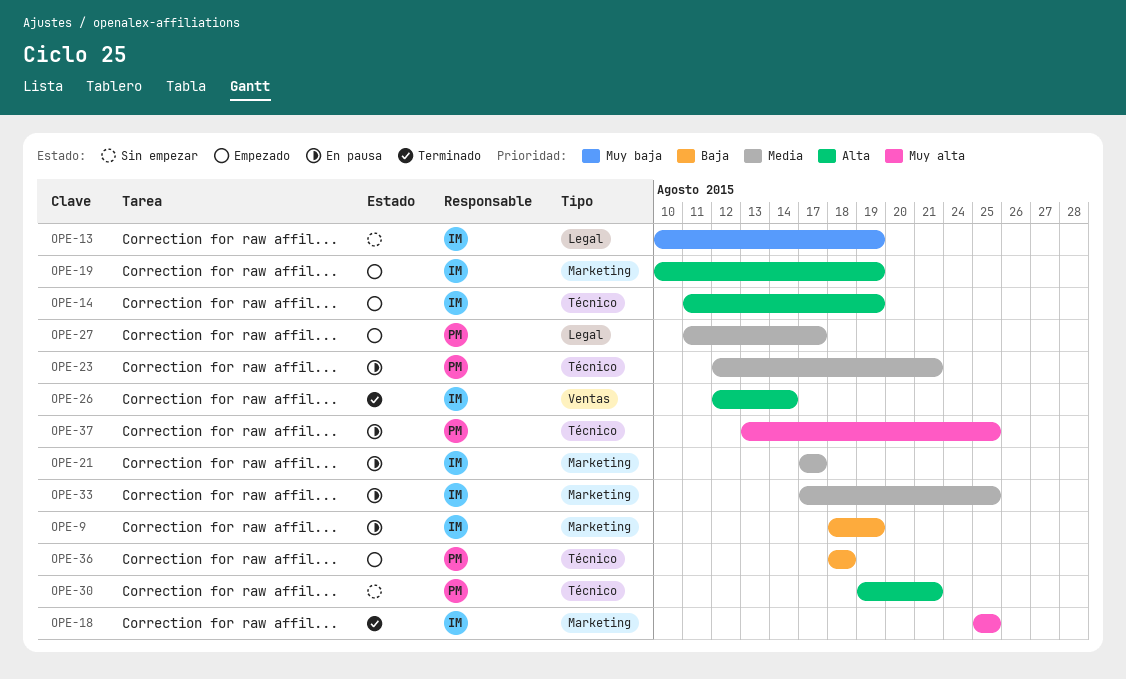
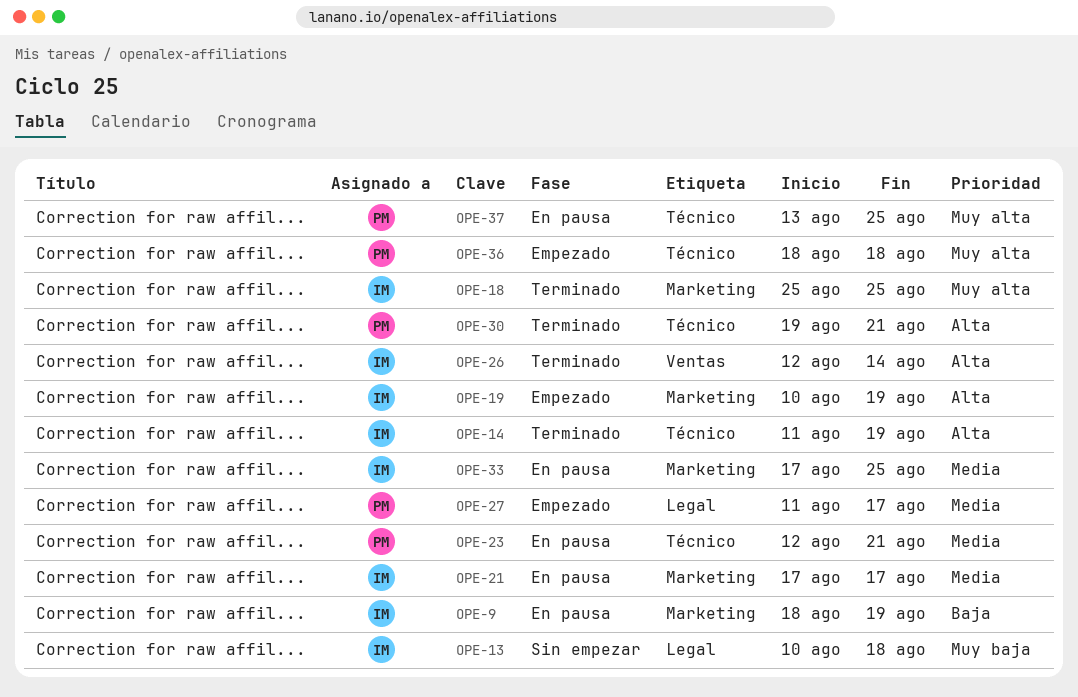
OPE-13, due: Aug 19 -> Aug 18
OPE-14, status: Empezado -> Terminado
OPE-30, status: Sin empezar -> Terminado
OPE-36, priority: Baja -> Muy alta

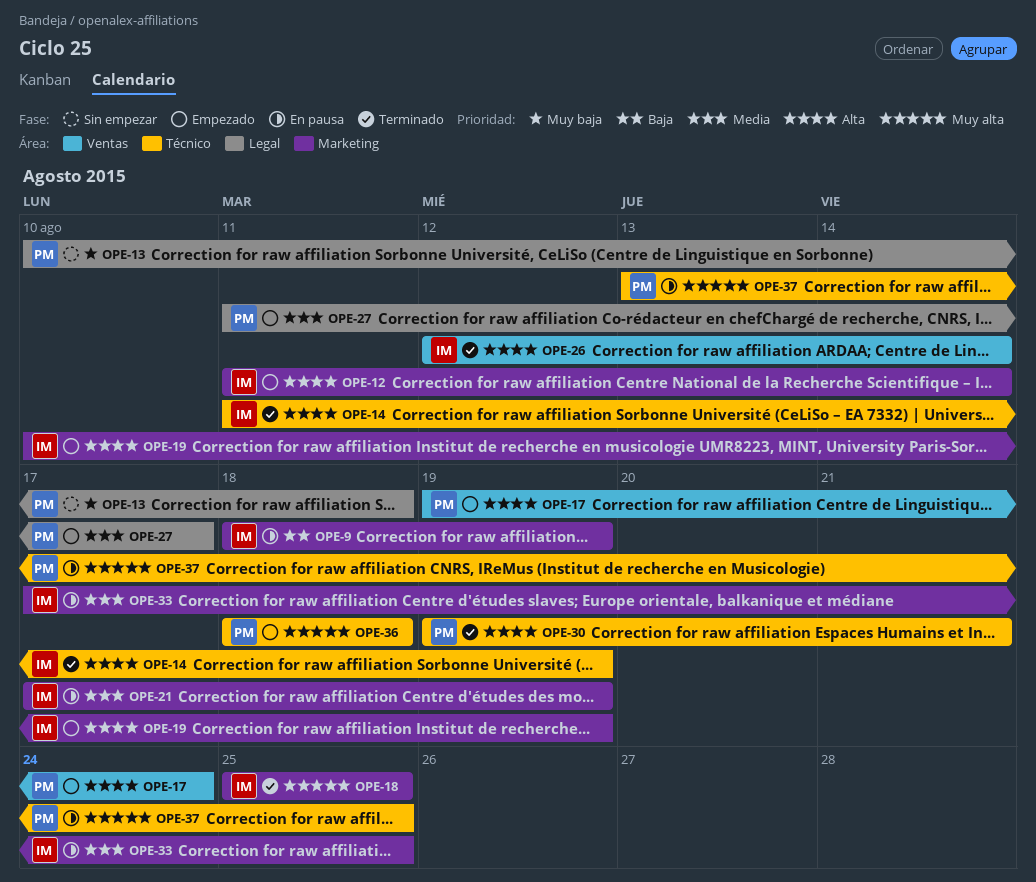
OPE-12: none -> present
OPE-13, owner: IM -> PM
OPE-17: none -> present
OPE-21, due: Aug 17 -> Aug 19
OPE-23: present -> none

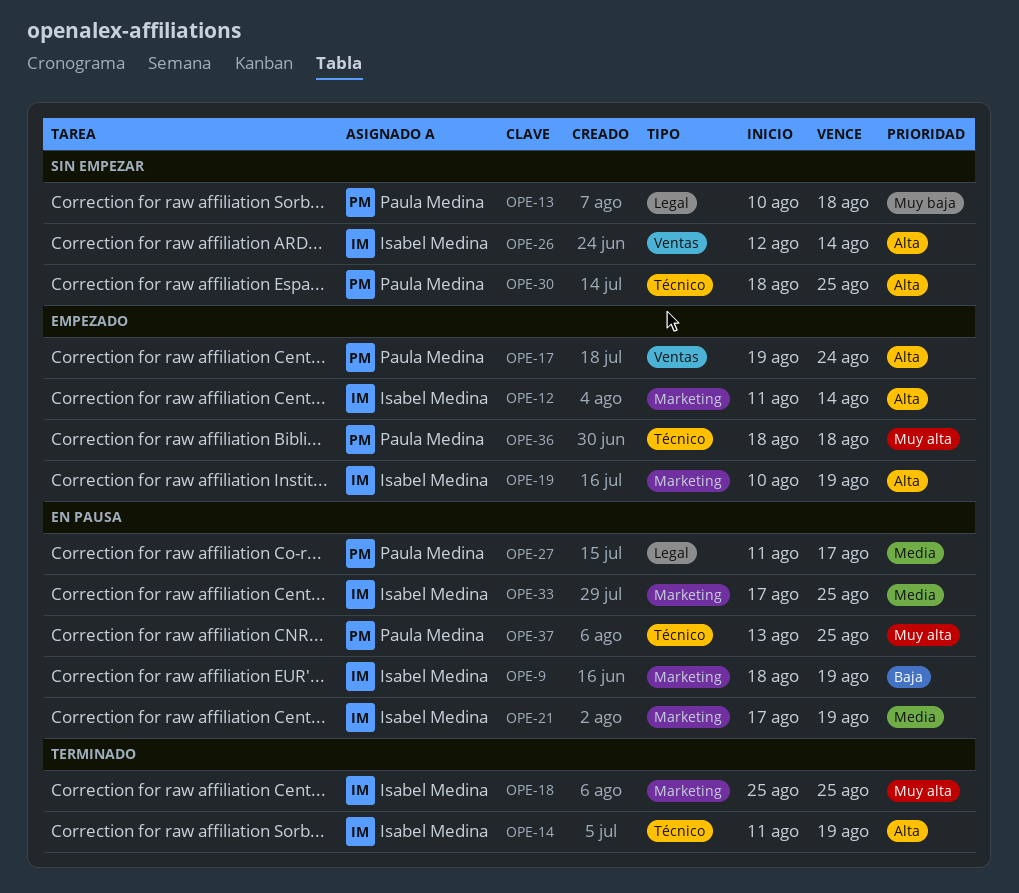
OPE-26, status: Terminado -> Sin empezar
OPE-27, status: Empezado -> En pausa
OPE-30, status: Terminado -> Sin empezar
OPE-30, start: Aug 19 -> Aug 18
OPE-30, due: Aug 21 -> Aug 25

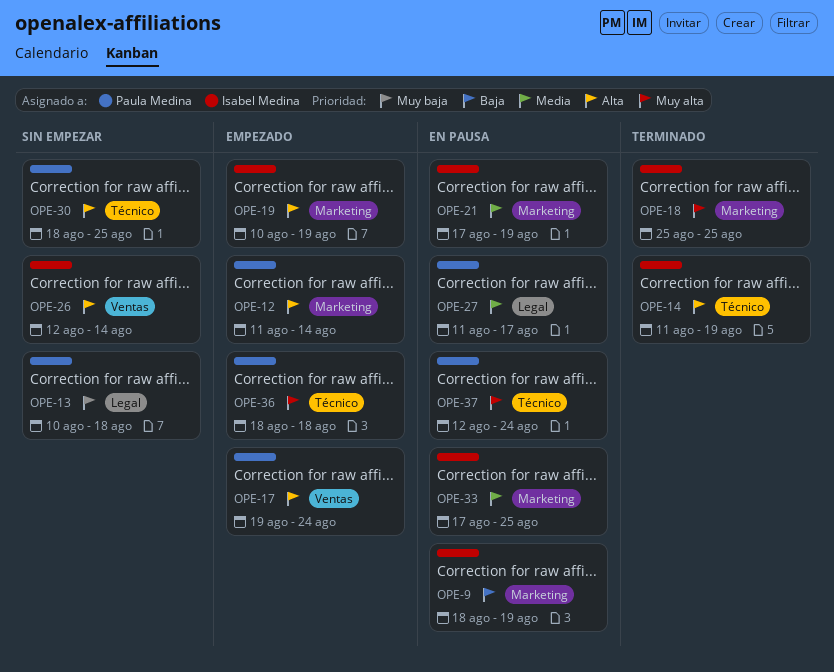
OPE-12, owner: Isabel Medina -> Paula Medina
OPE-37, start: Aug 13 -> Aug 12
OPE-37, due: Aug 25 -> Aug 24

